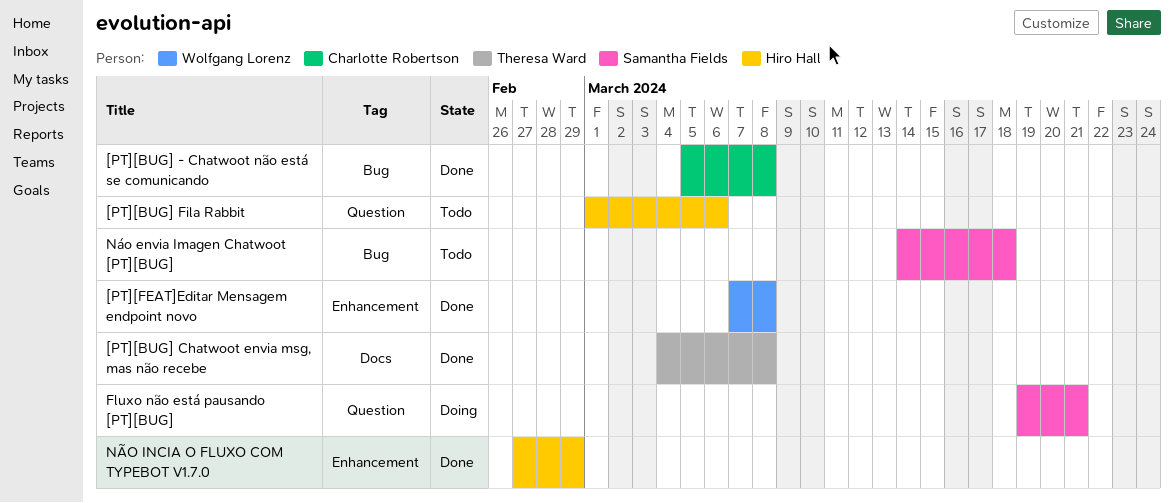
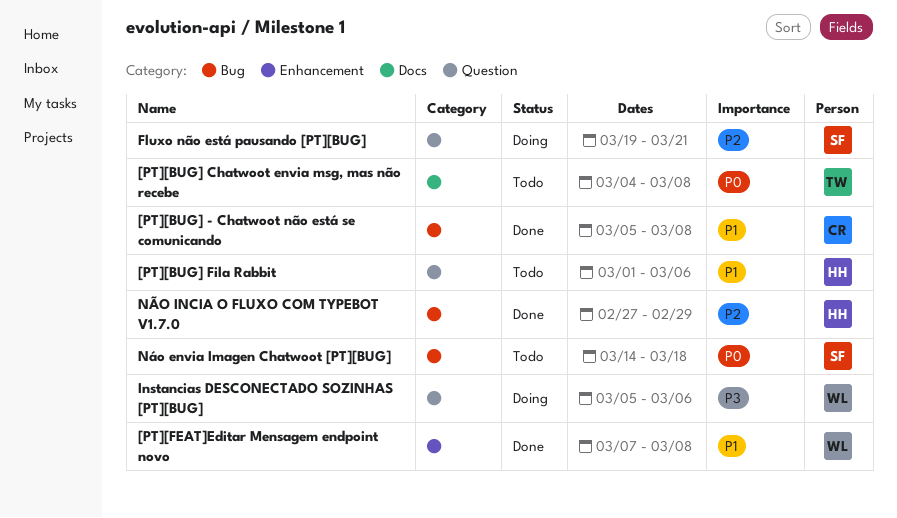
[PT][BUG] Chatwoot envia msg, mas não recebe, status: Done -> Todo
Instancias DESCONECTADO SOZINHAS [PT][BUG]: none -> present
NÃO INCIA O FLUXO COM TYPEBOT V1.7.0, label: Enhancement -> Bug

